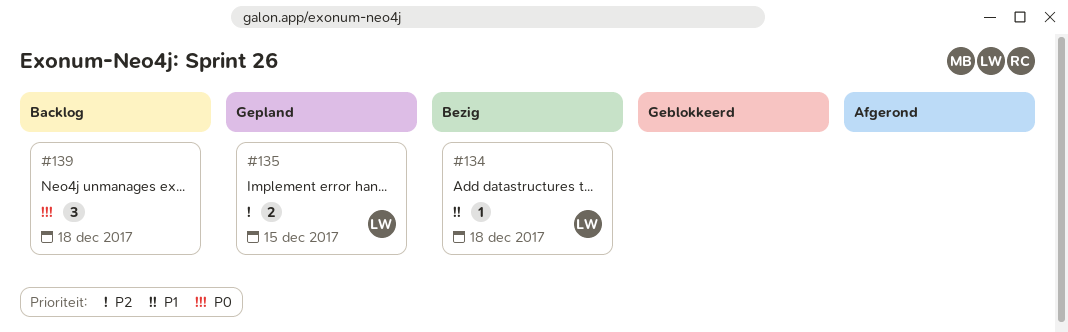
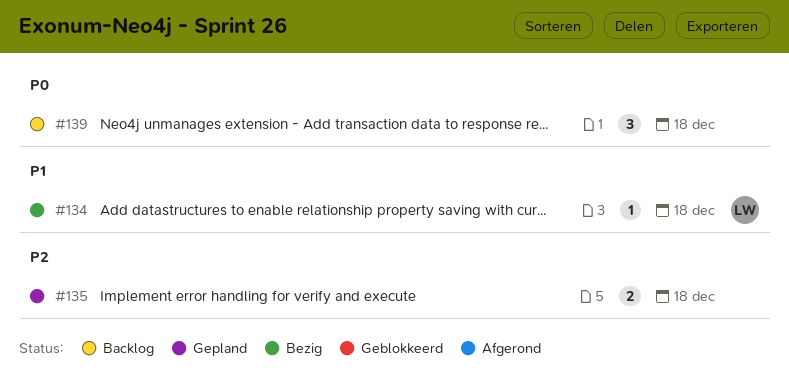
#135, owner: LW -> none
#135, due: Dec 15 -> Dec 18

